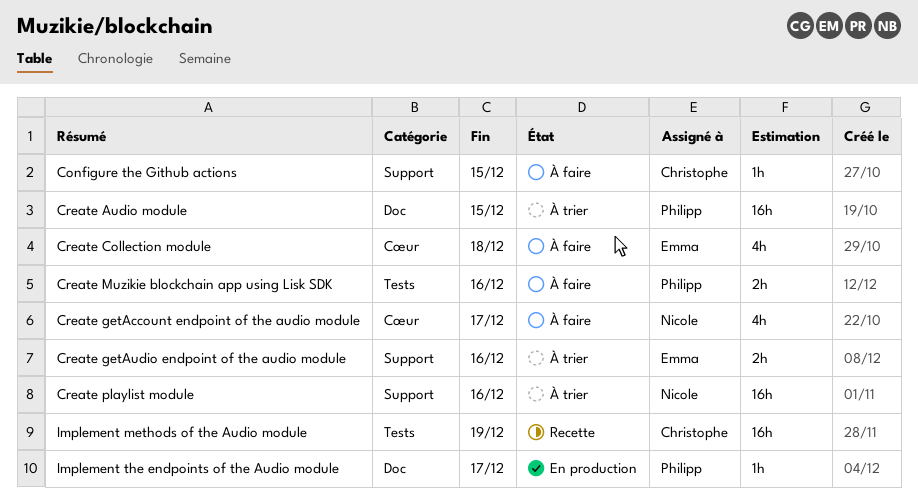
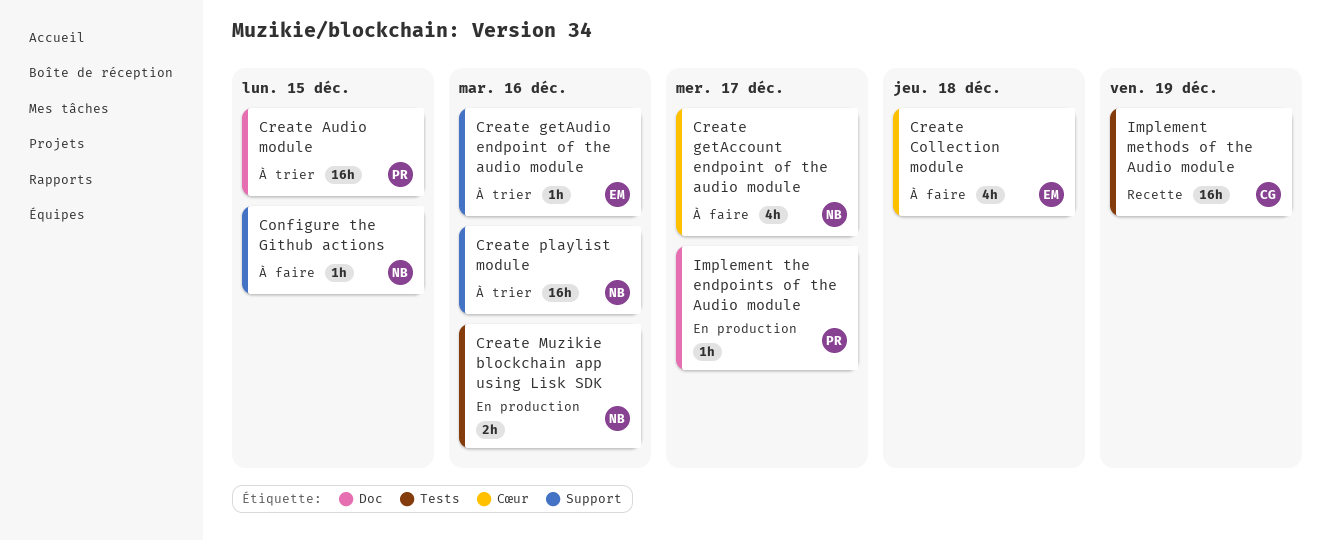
Configure the Github actions, owner: Christophe -> Nicole
Create getAudio endpoint of the audio module, estimate: 2h -> 1h
Create Muzikie blockchain app using Lisk SDK, status: À faire -> En production
Create Muzikie blockchain app using Lisk SDK, owner: Philipp -> Nicole

